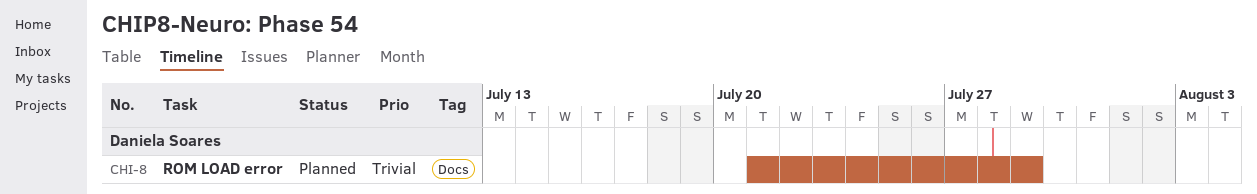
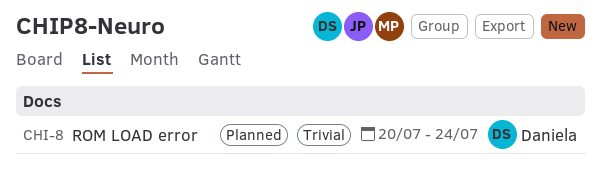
CHI-8, start: Jul 21 -> Jul 20
CHI-8, due: Jul 29 -> Jul 24

